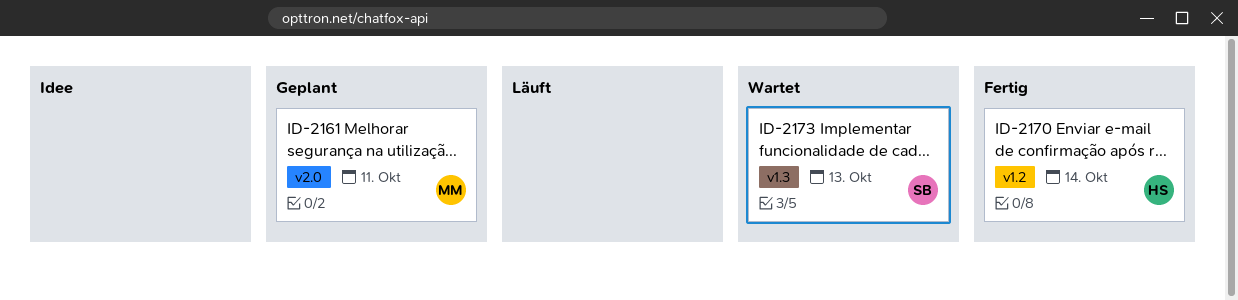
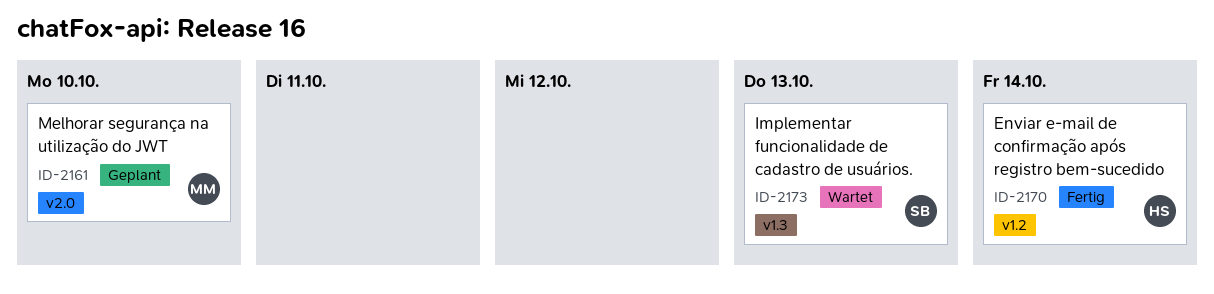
ID-2161, due: Oct 11 -> Oct 10

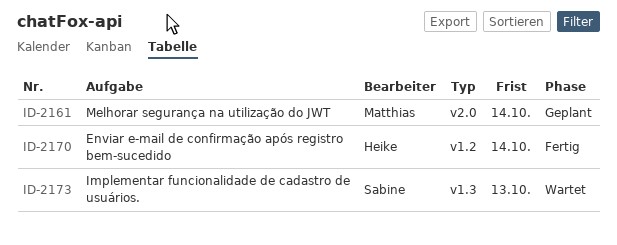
ID-2161, due: Oct 10 -> Oct 14

